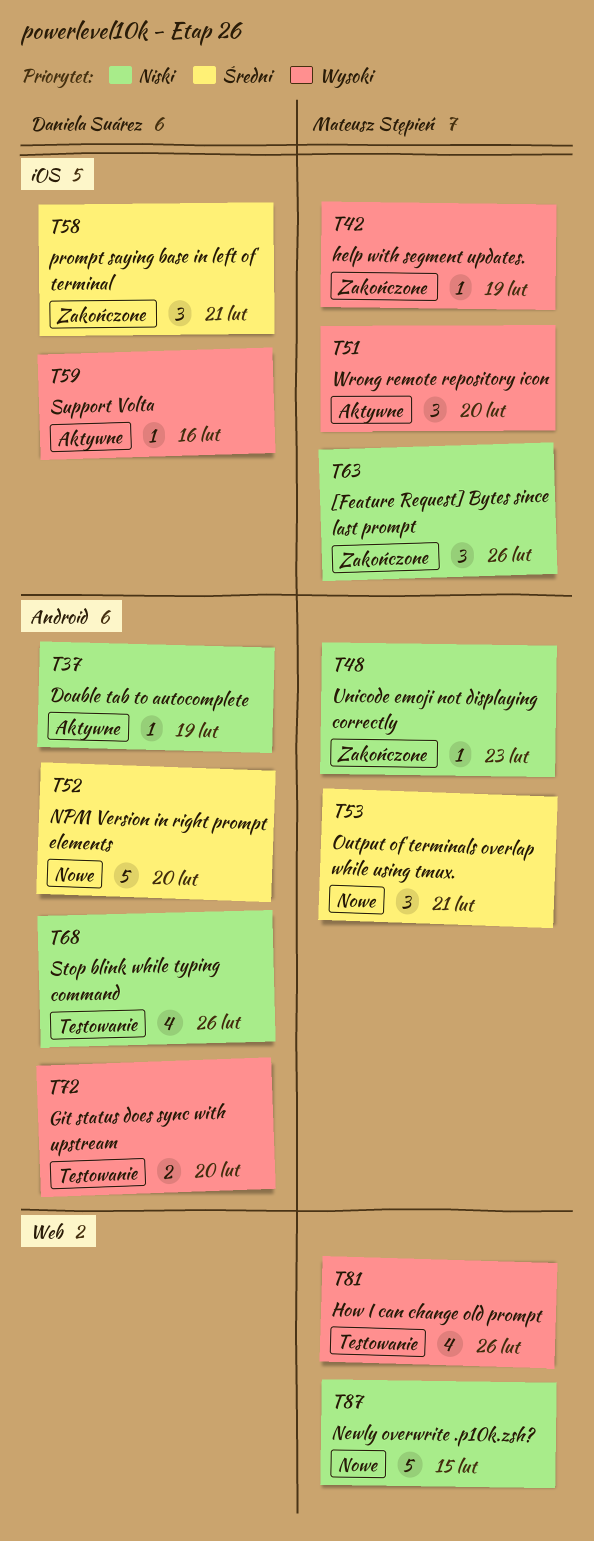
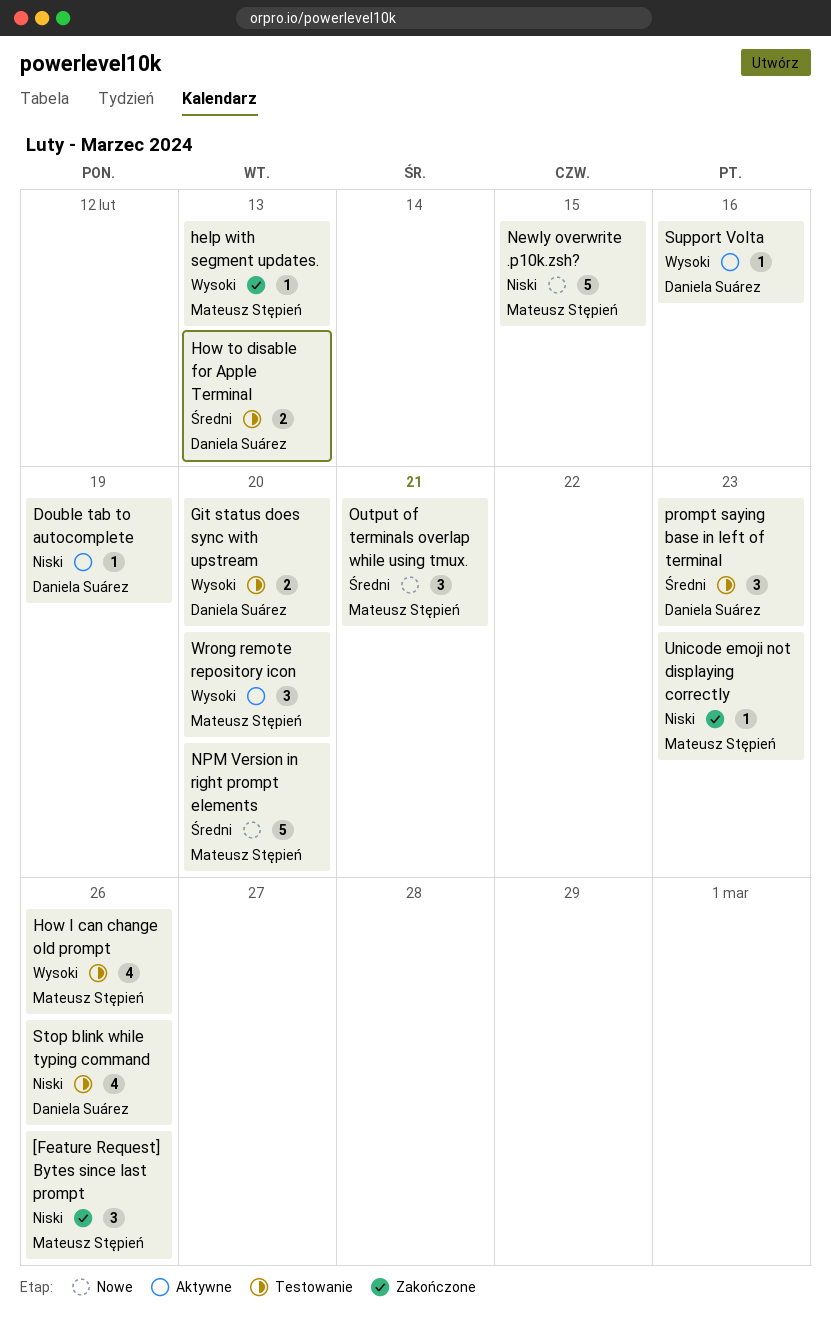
help with segment updates., due: Feb 19 -> Feb 13
How to disable for Apple Terminal: none -> present
NPM Version in right prompt elements, owner: Daniela Suárez -> Mateusz Stępień
prompt saying base in left of terminal, status: Zakończone -> Testowanie
prompt saying base in left of terminal, due: Feb 21 -> Feb 23

